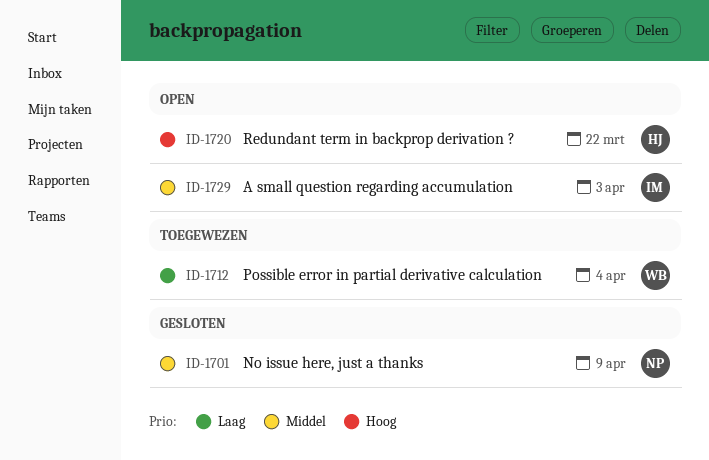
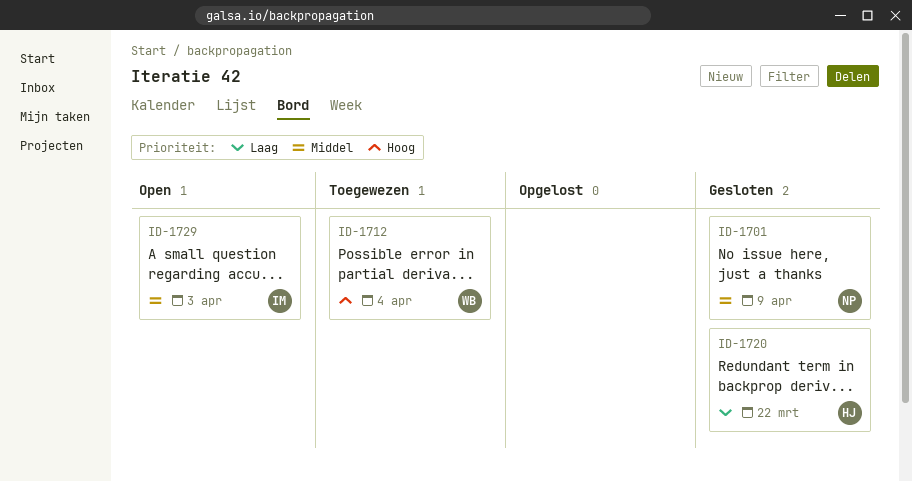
ID-1712, priority: Laag -> Hoog
ID-1720, status: Open -> Gesloten
ID-1720, priority: Hoog -> Laag

